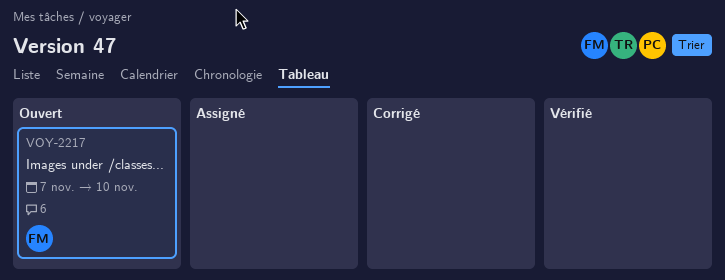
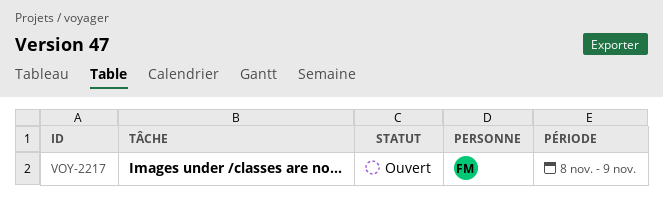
VOY-2217, start: Nov 7 -> Nov 8
VOY-2217, due: Nov 10 -> Nov 9

